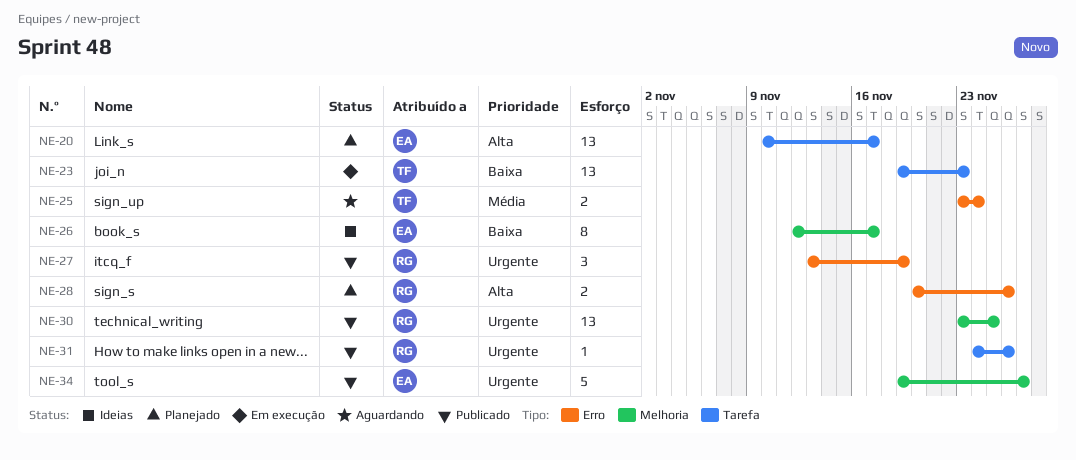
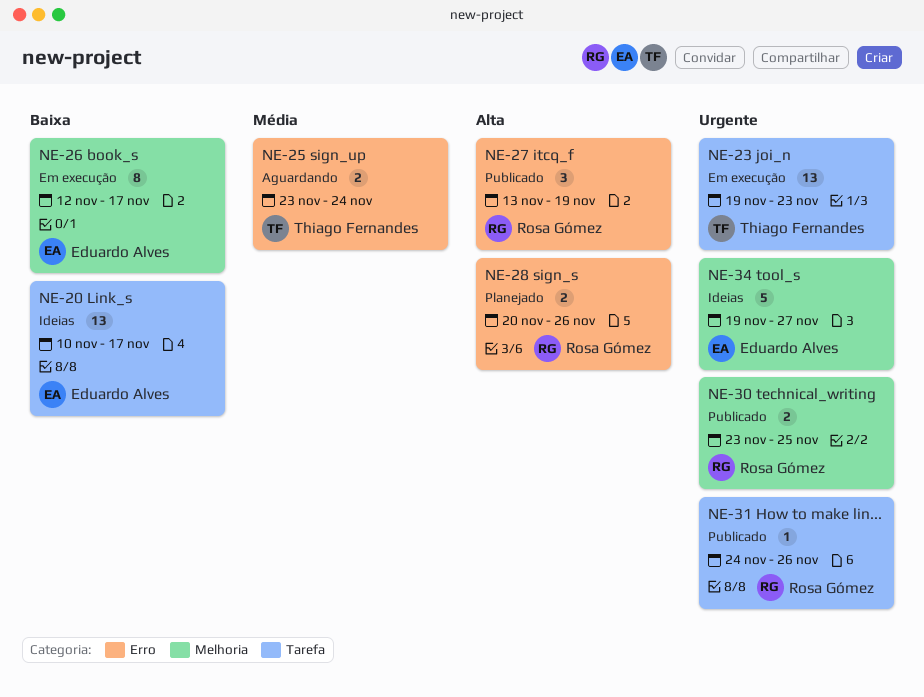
NE-20, status: Planejado -> Ideias
NE-20, priority: Alta -> Baixa
NE-23, priority: Baixa -> Urgente
NE-26, status: Ideias -> Em execução
NE-27, priority: Urgente -> Alta
NE-30, estimate: 13 -> 2
NE-34, status: Publicado -> Ideias

